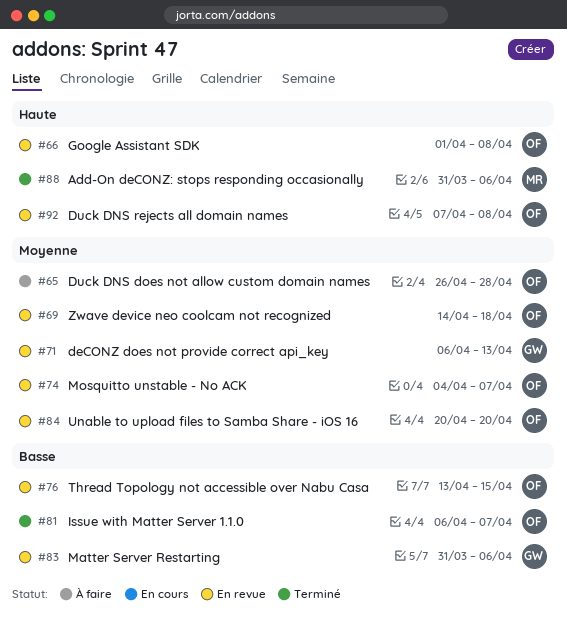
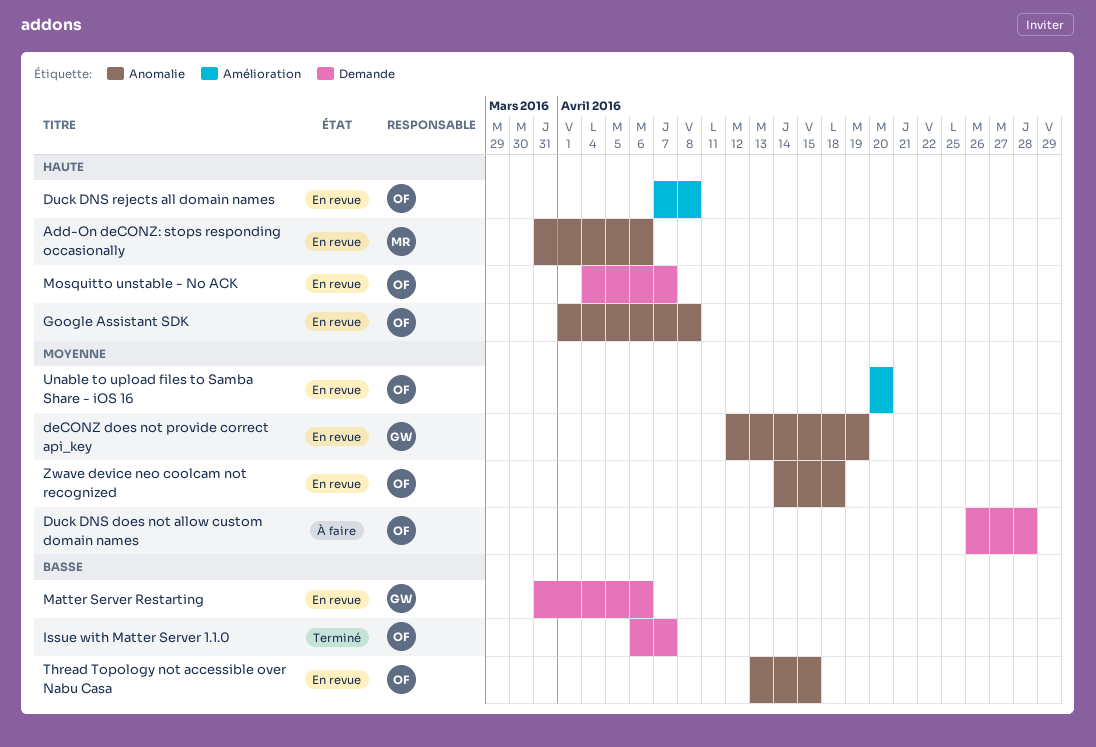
Add-On deCONZ: stops responding occasionally, status: Terminé -> En revue
deCONZ does not provide correct api_key, start: Apr 6 -> Apr 12
deCONZ does not provide correct api_key, due: Apr 13 -> Apr 19
Mosquitto unstable - No ACK, priority: Moyenne -> Haute

